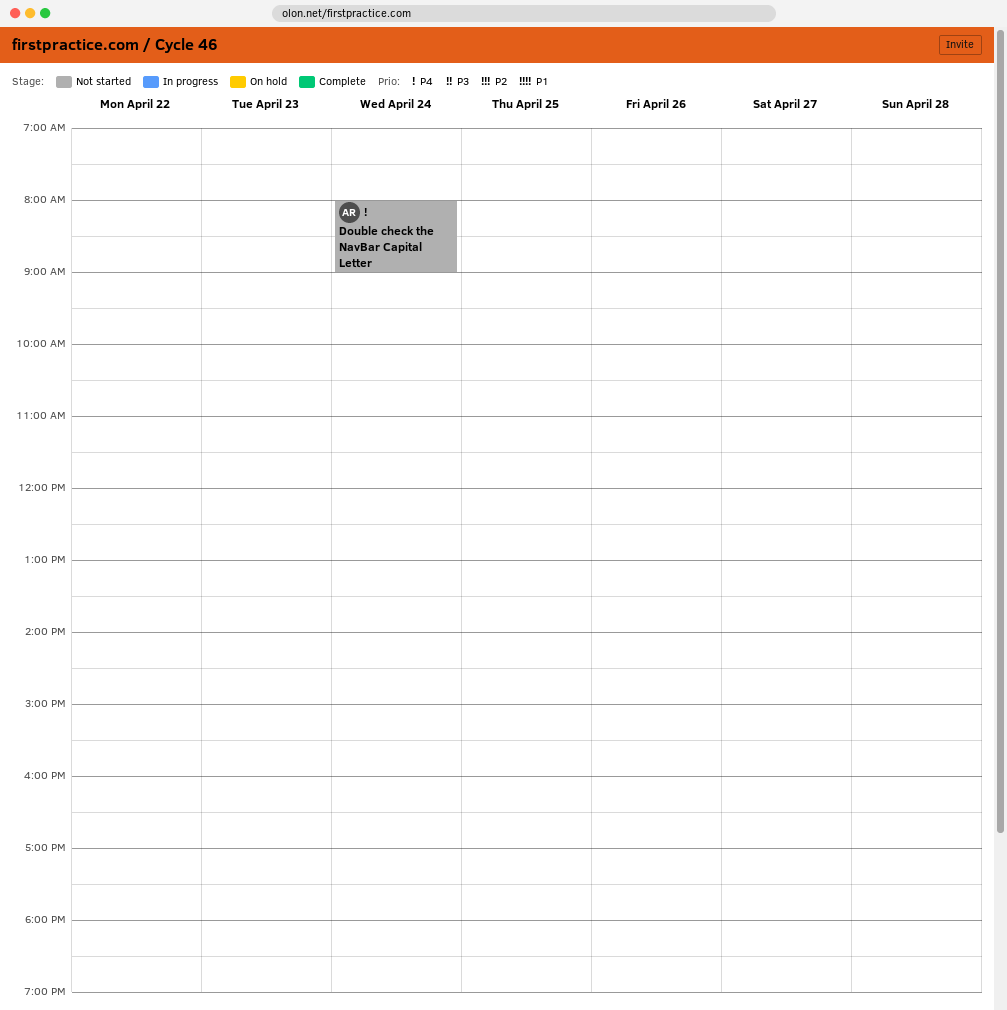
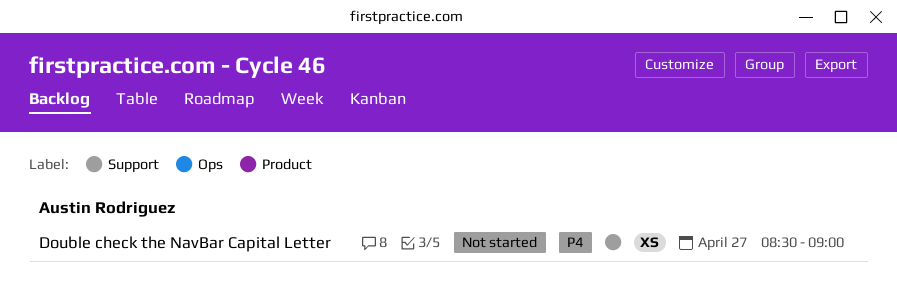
Double check the NavBar Capital Letter, day: Apr 24 -> Apr 27
Double check the NavBar Capital Letter, begins: 08:00 -> 08:30

